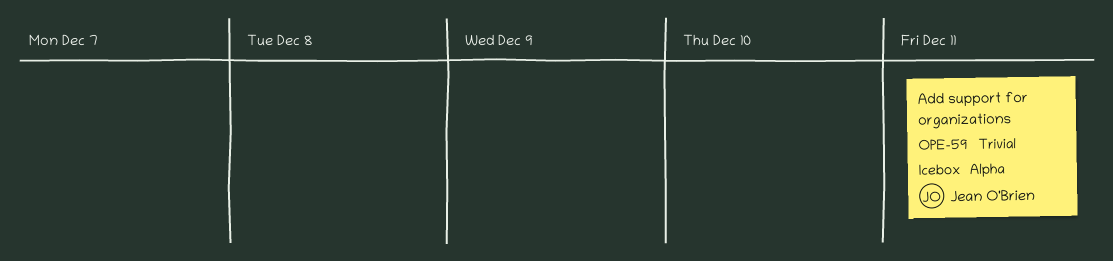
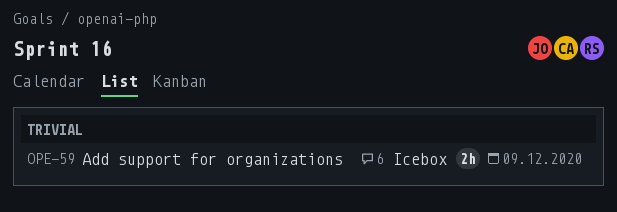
OPE-59, due: Dec 11 -> Dec 9

